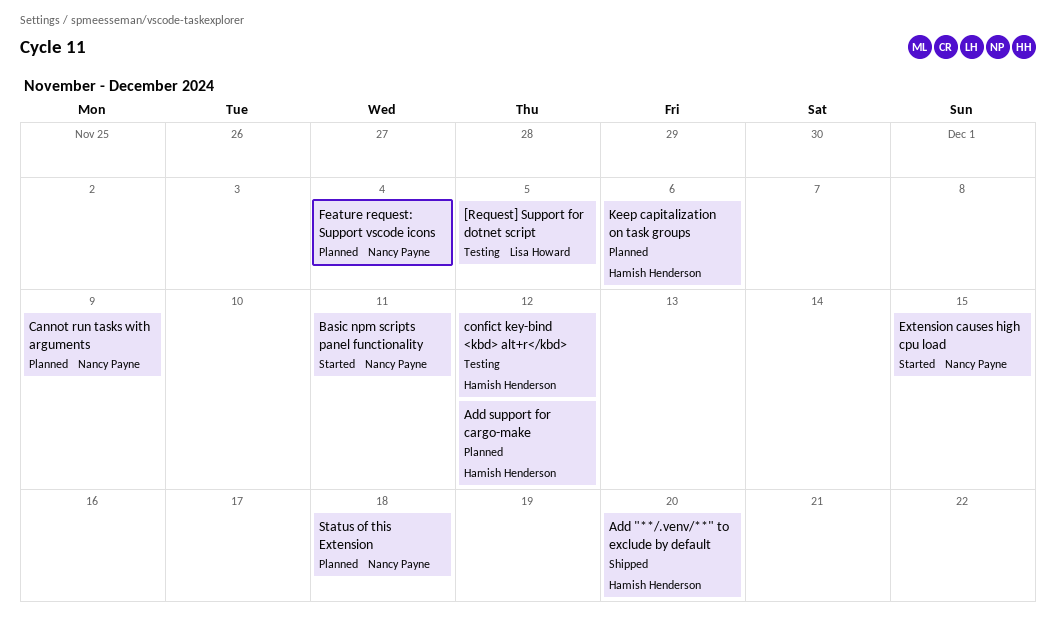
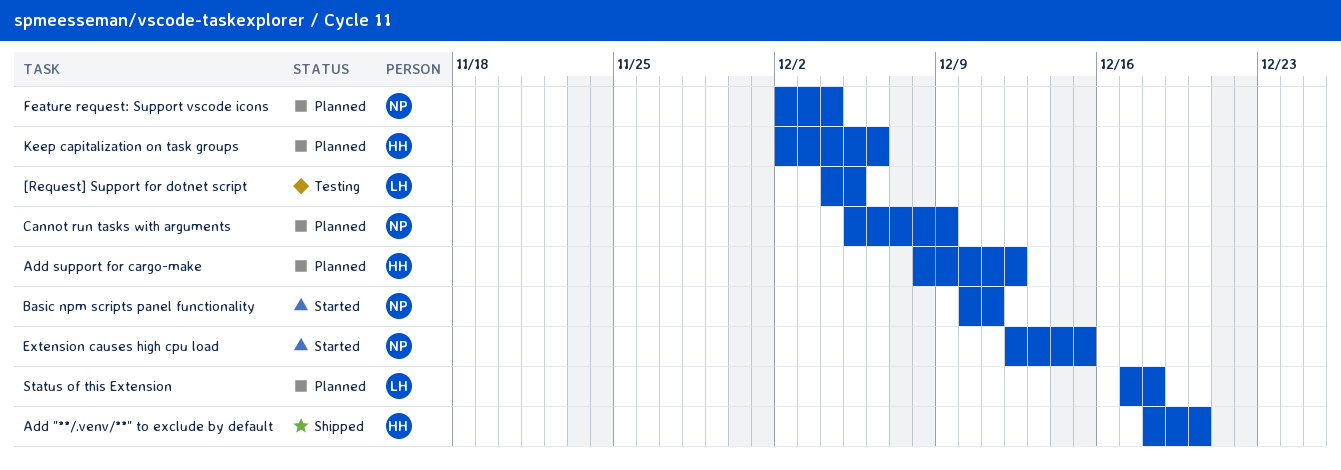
confict key-bind <kbd> alt+r</kbd>: present -> none
Status of this Extension, owner: Nancy Payne -> Lisa Howard

